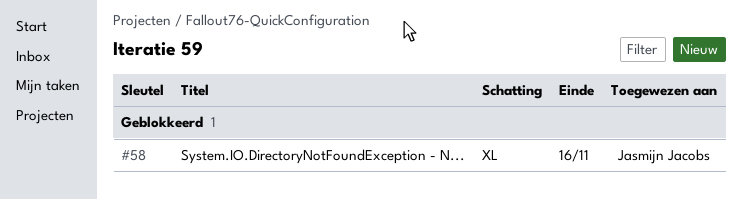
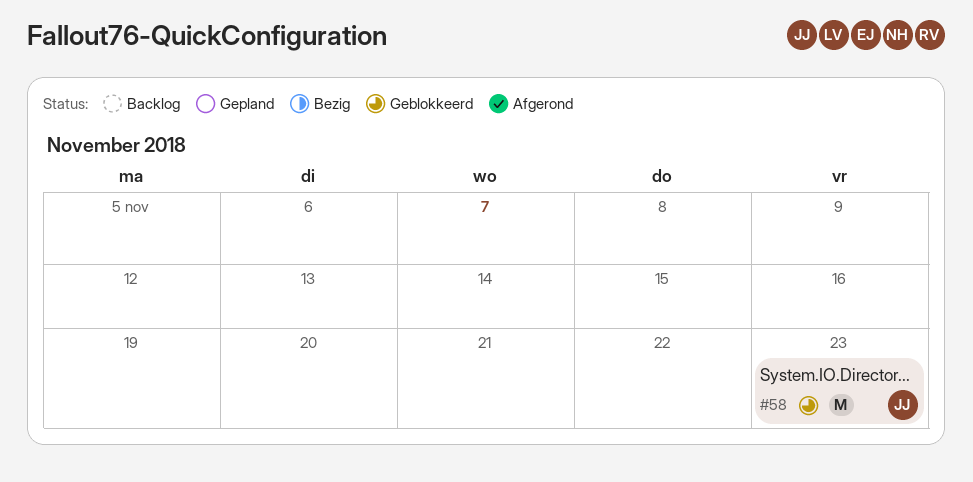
#58, estimate: XL -> M
#58, due: Nov 16 -> Nov 23

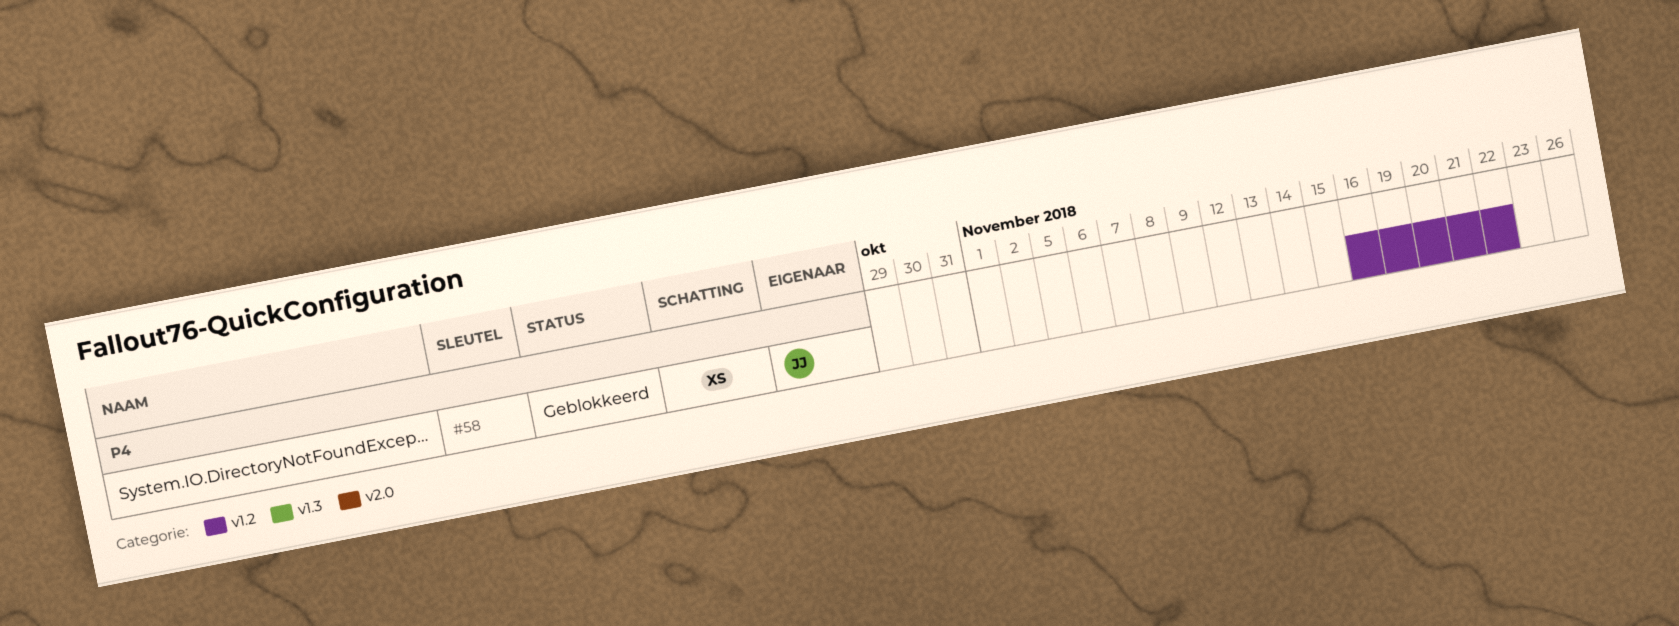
#58, estimate: M -> XS
#58, due: Nov 23 -> Nov 22

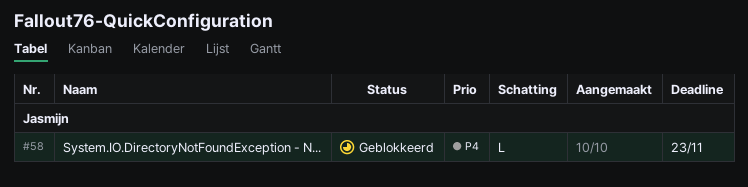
#58, estimate: XS -> L
#58, due: Nov 22 -> Nov 23

